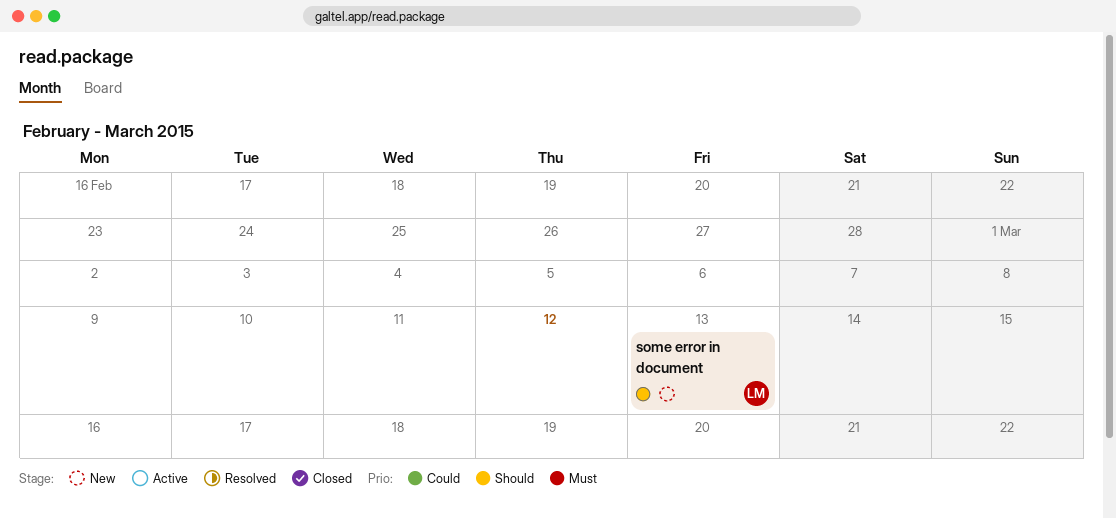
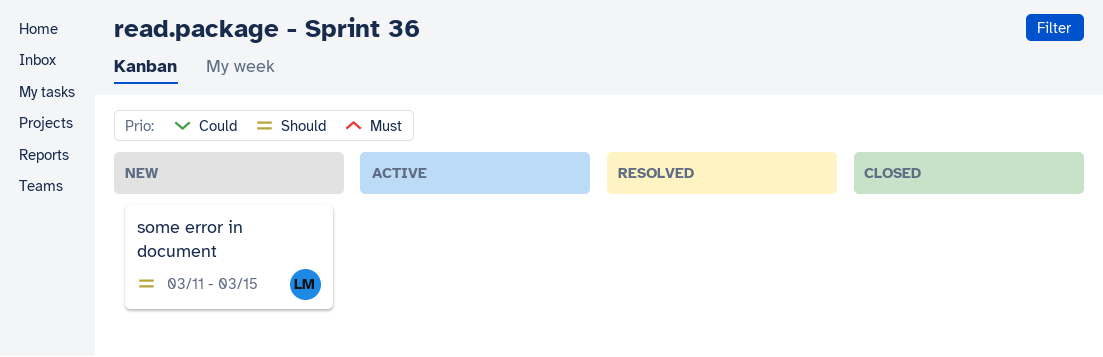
some error in document, due: Mar 13 -> Mar 15

